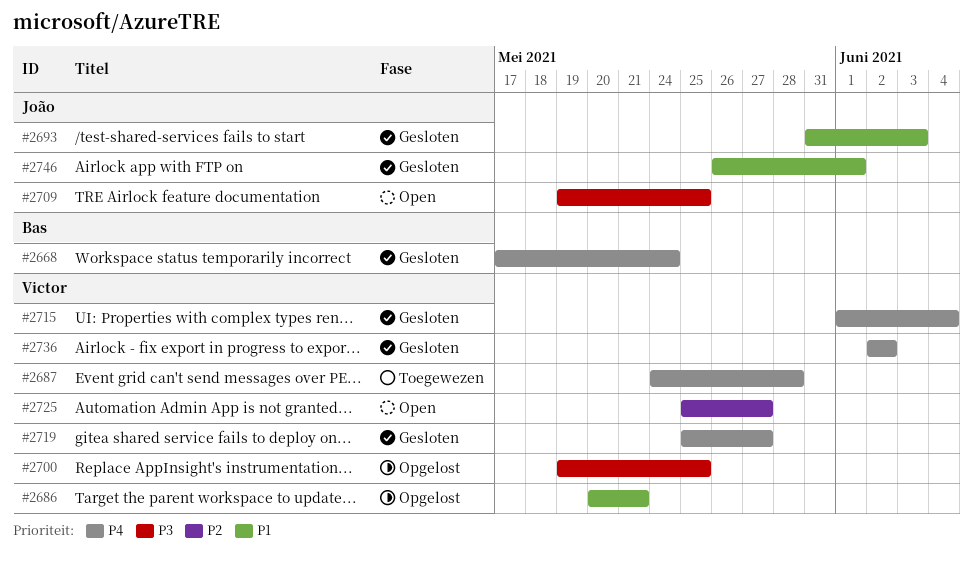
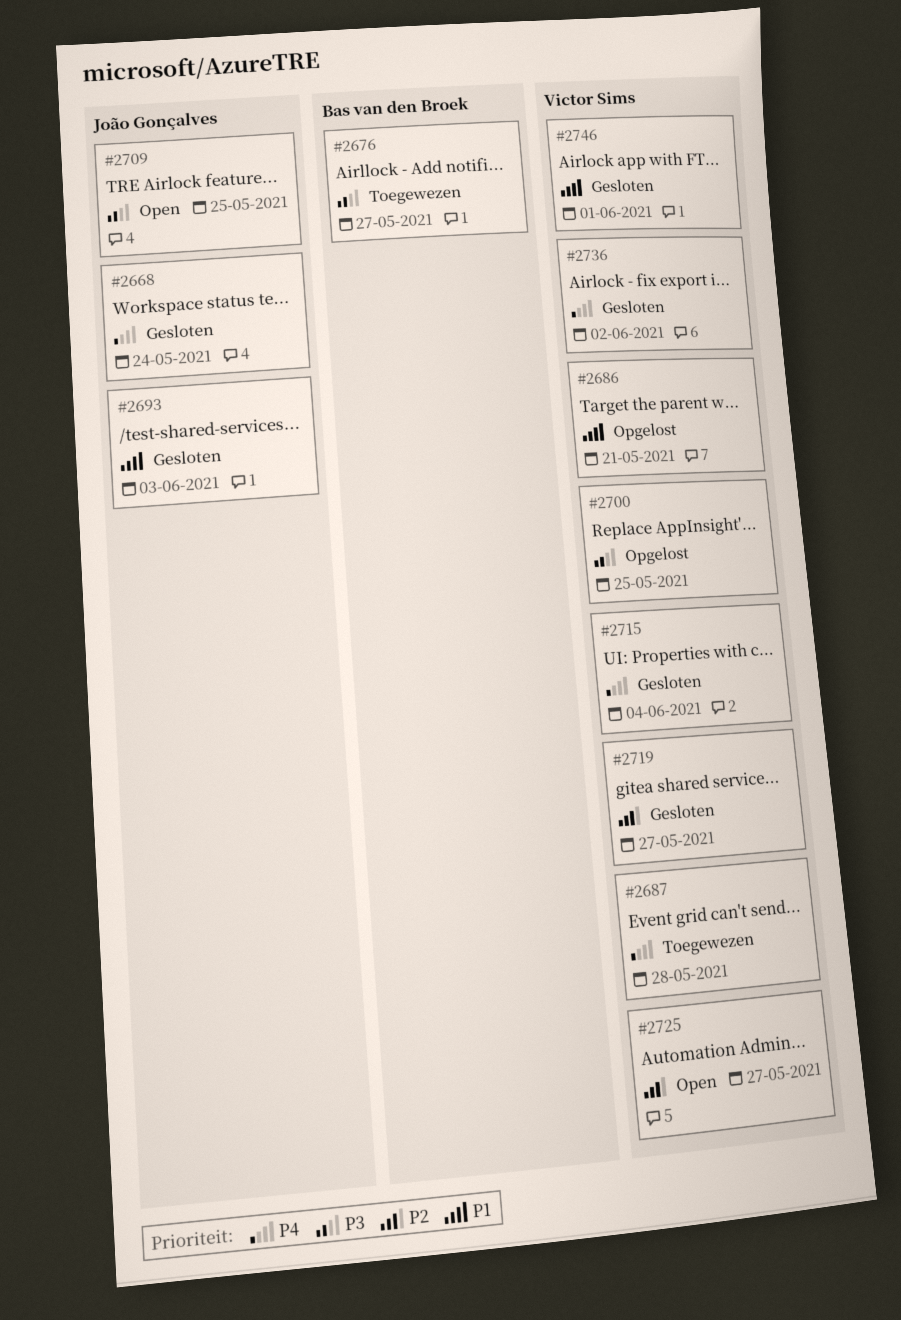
#2668, owner: Bas van den Broek -> João Gonçalves
#2676: none -> present
#2719, priority: P4 -> P2
#2746, owner: João Gonçalves -> Victor Sims

